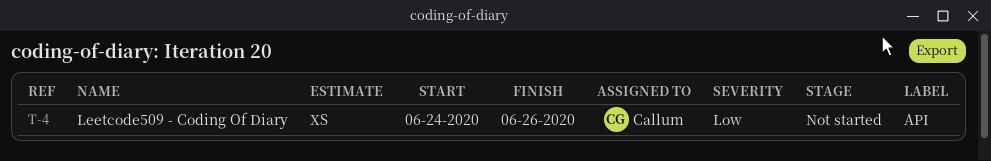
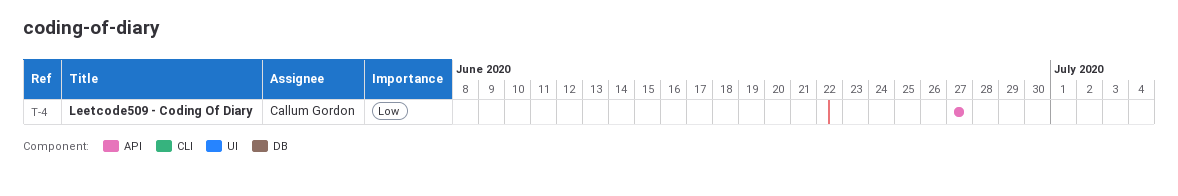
T-4, start: Jun 24 -> Jun 27
T-4, due: Jun 26 -> Jun 27

